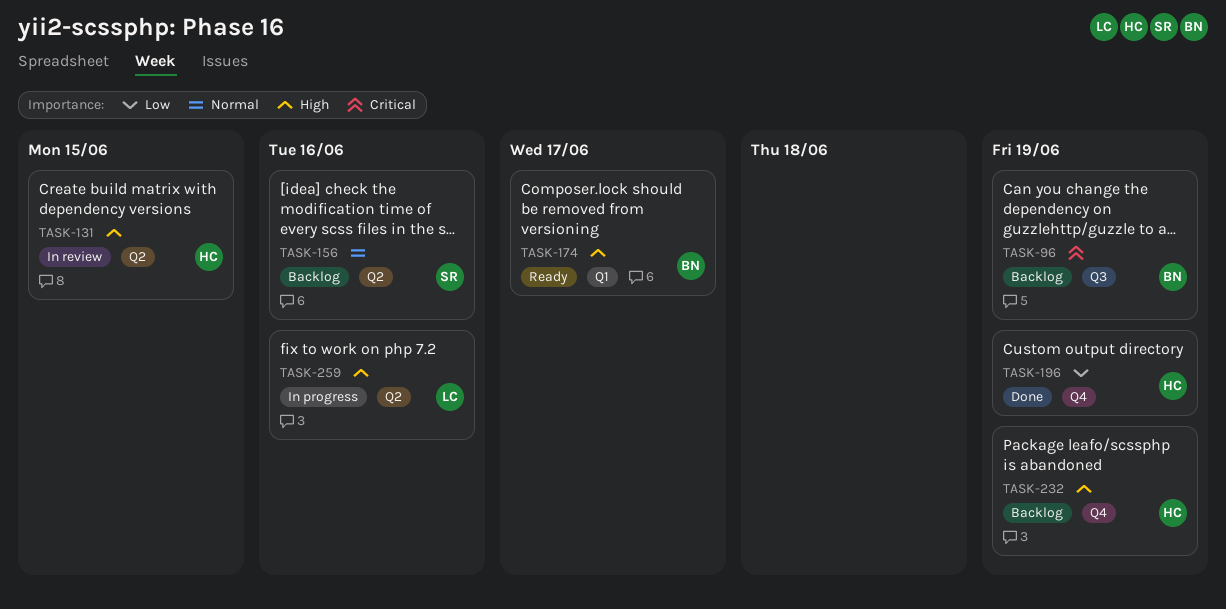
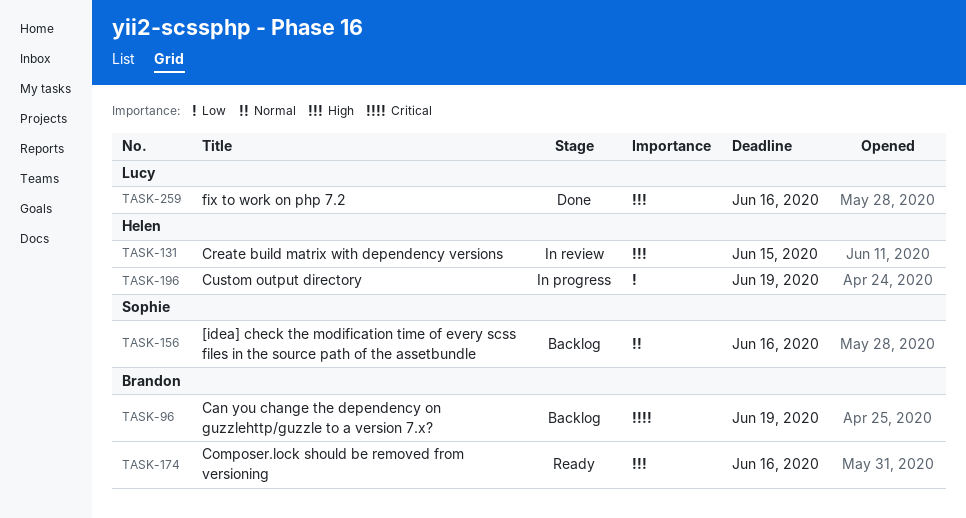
TASK-174, due: Jun 17 -> Jun 16
TASK-196, status: Done -> In progress
TASK-232: present -> none
TASK-259, status: In progress -> Done

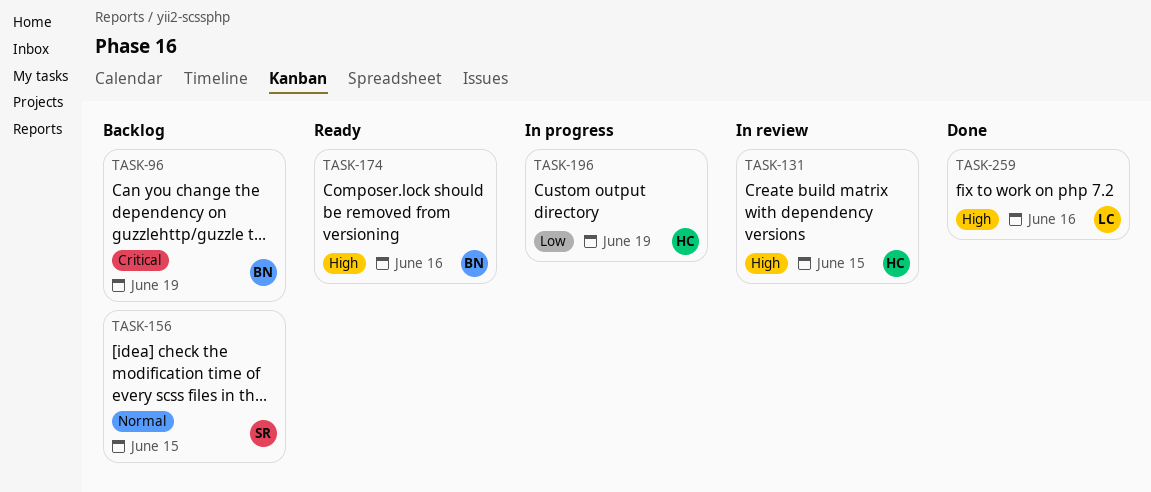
TASK-156, due: Jun 16 -> Jun 15

